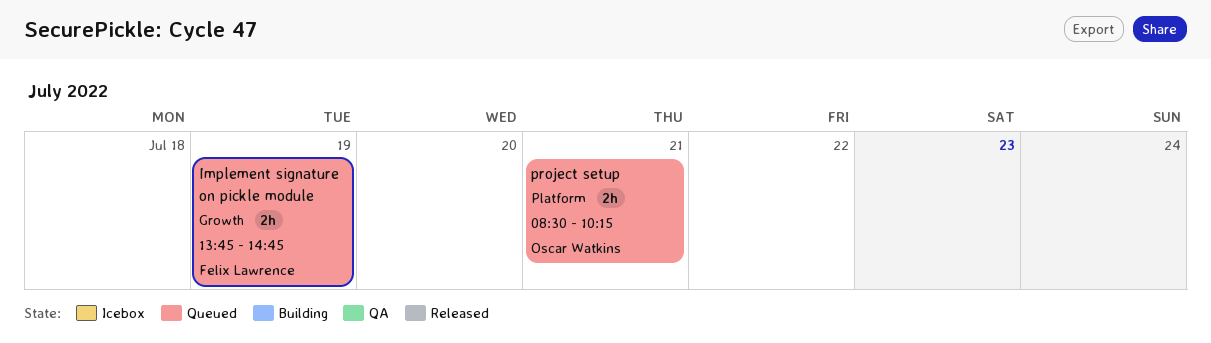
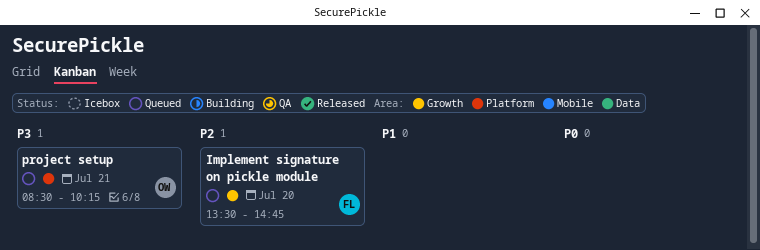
Implement signature on pickle module, day: Jul 19 -> Jul 20
Implement signature on pickle module, begins: 13:45 -> 13:30

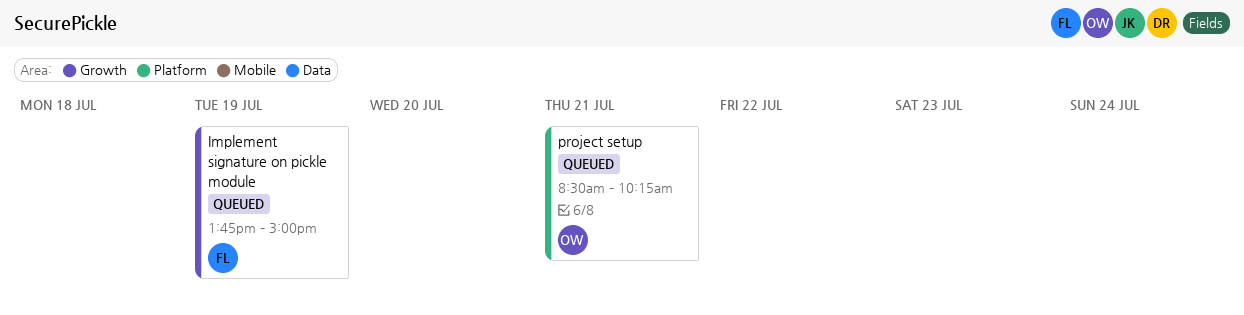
Implement signature on pickle module, day: Jul 20 -> Jul 19
Implement signature on pickle module, begins: 13:30 -> 13:45
Implement signature on pickle module, ends: 14:45 -> 15:00

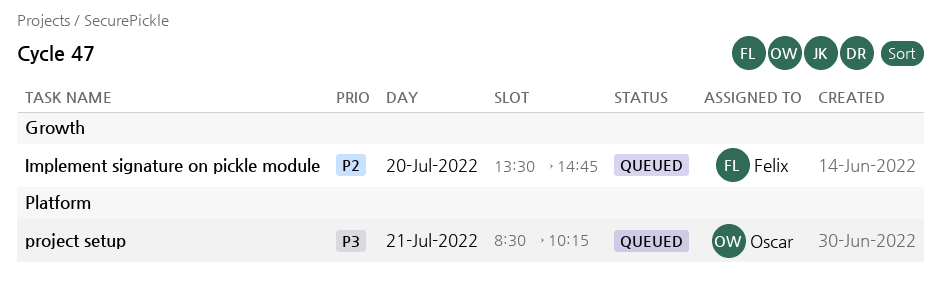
Implement signature on pickle module, day: Jul 19 -> Jul 20
Implement signature on pickle module, begins: 13:45 -> 13:30
Implement signature on pickle module, ends: 15:00 -> 14:45

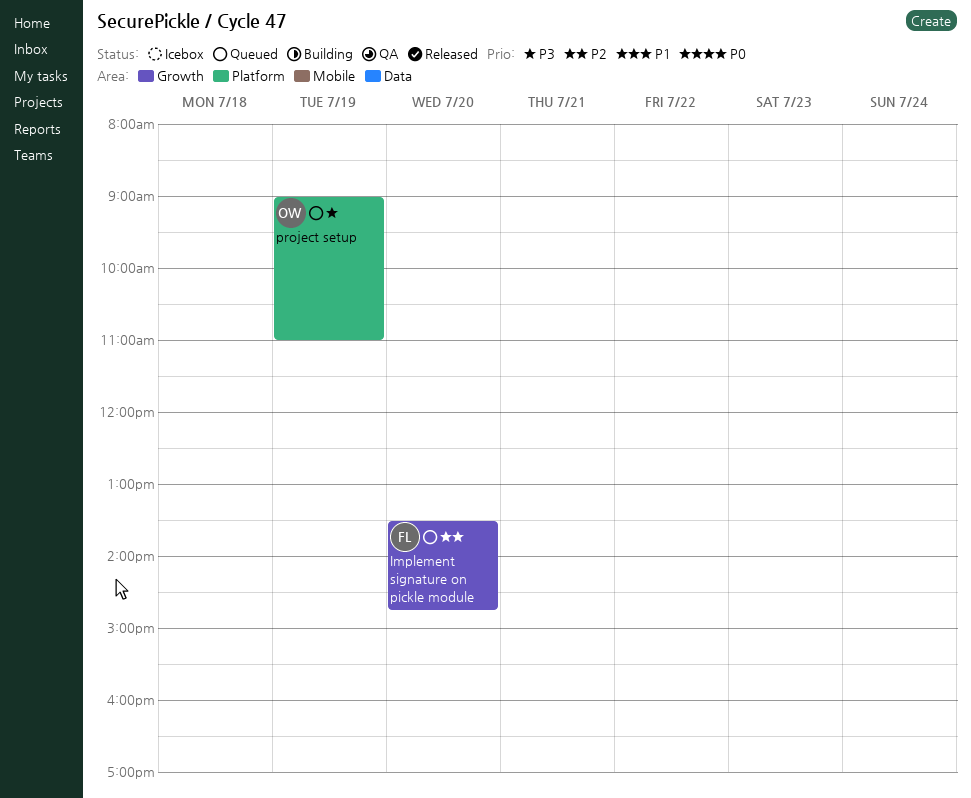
project setup, day: Jul 21 -> Jul 19
project setup, begins: 08:30 -> 09:00
project setup, ends: 10:15 -> 11:00

